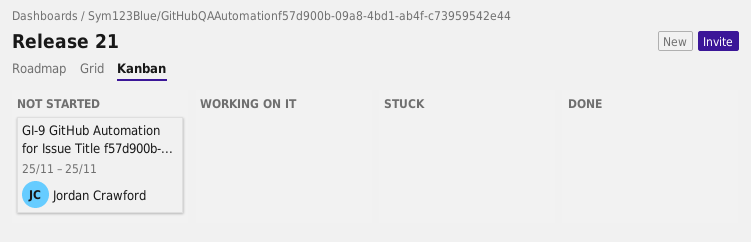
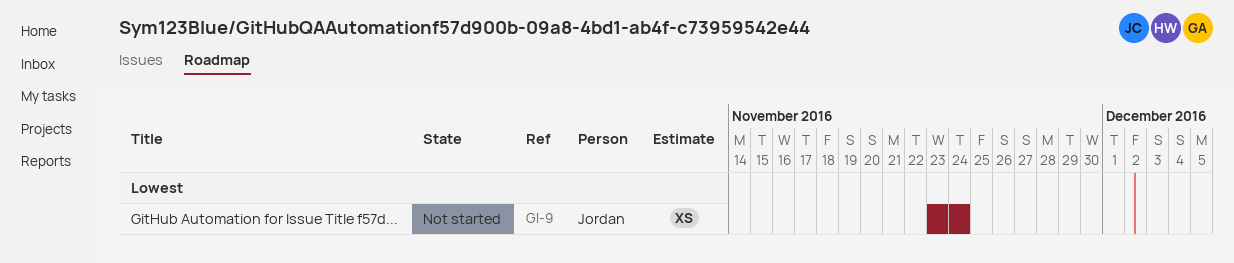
GI-9, start: Nov 25 -> Nov 23
GI-9, due: Nov 25 -> Nov 24

